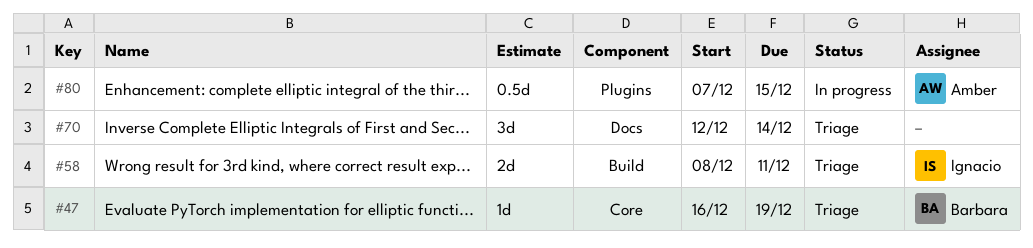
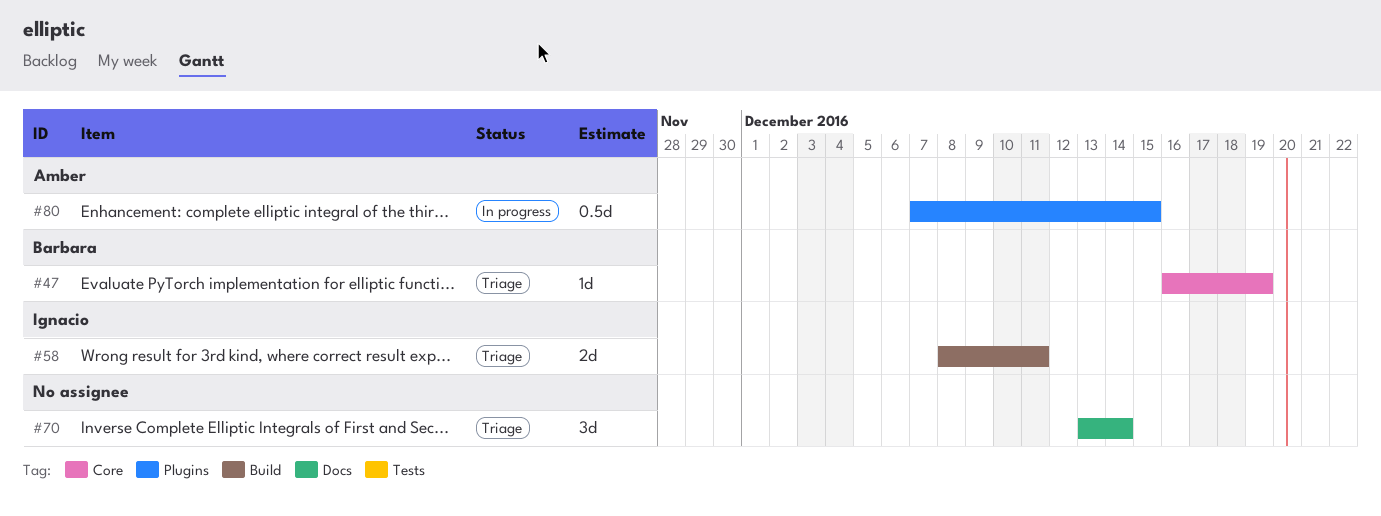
#70, start: Dec 12 -> Dec 13

